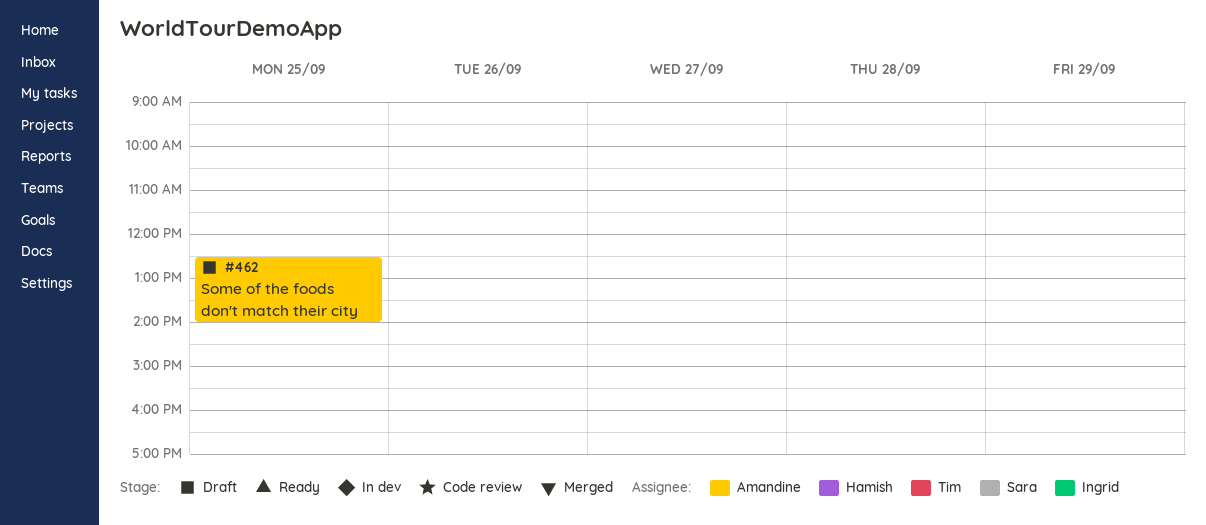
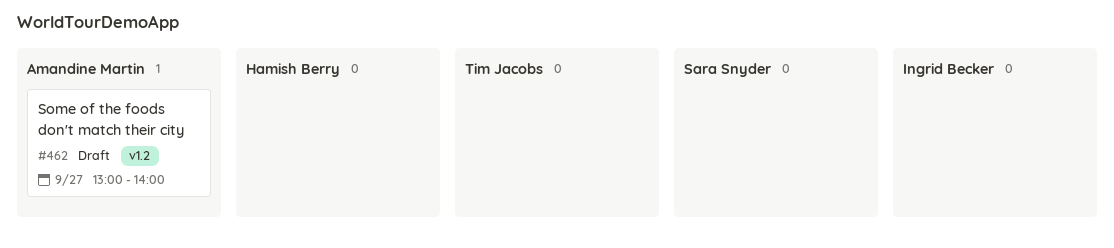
#462, day: Sep 25 -> Sep 27
#462, begins: 12:30 -> 13:00

